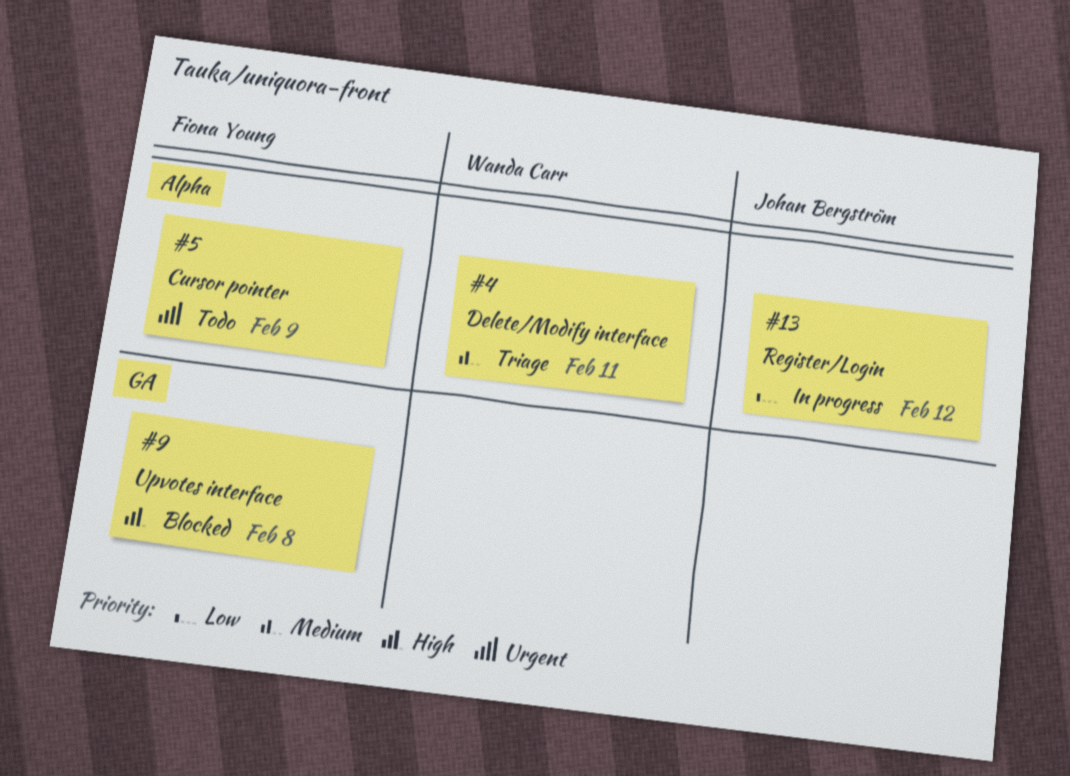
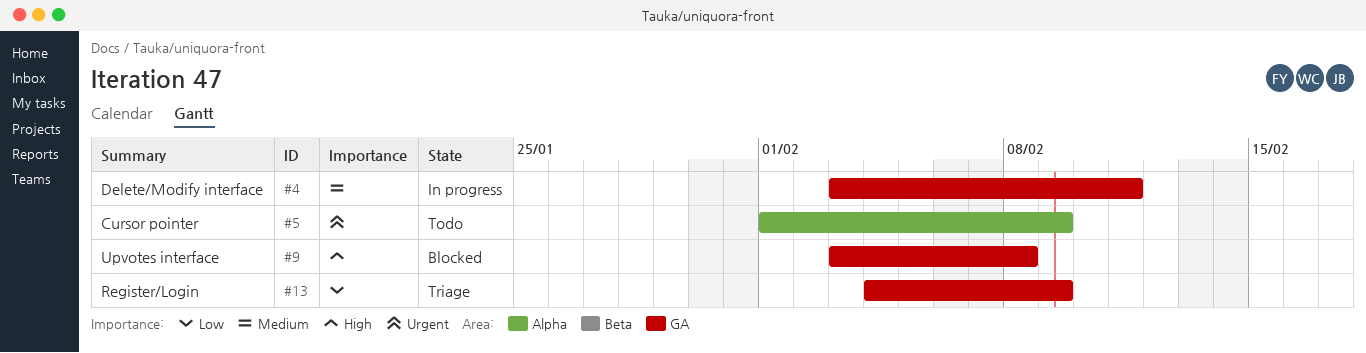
#4, status: Triage -> In progress
#4, label: Alpha -> GA
#13, status: In progress -> Triage
#13, label: Alpha -> GA
#13, due: Feb 12 -> Feb 9

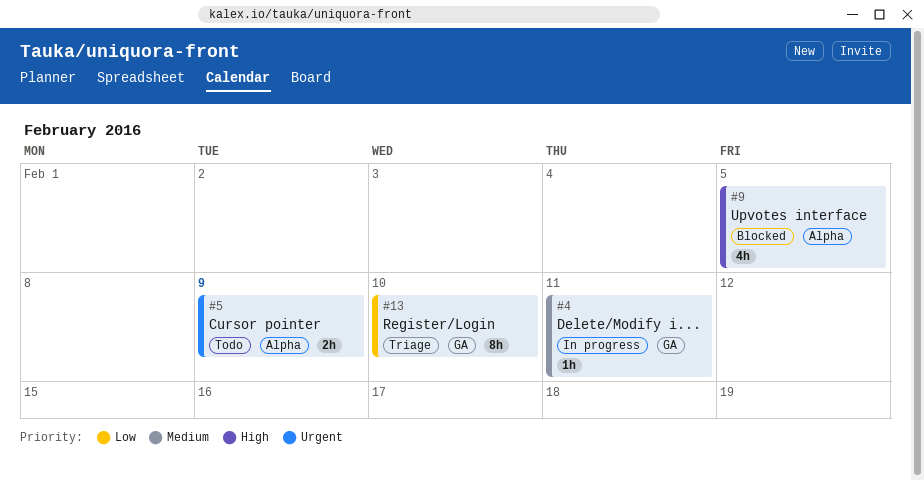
#9, label: GA -> Alpha
#9, due: Feb 8 -> Feb 5
#13, due: Feb 9 -> Feb 10

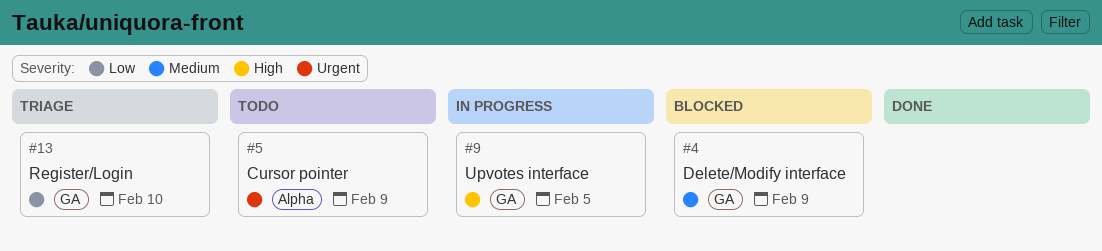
#4, status: In progress -> Blocked
#4, due: Feb 11 -> Feb 9
#9, status: Blocked -> In progress
#9, label: Alpha -> GA

